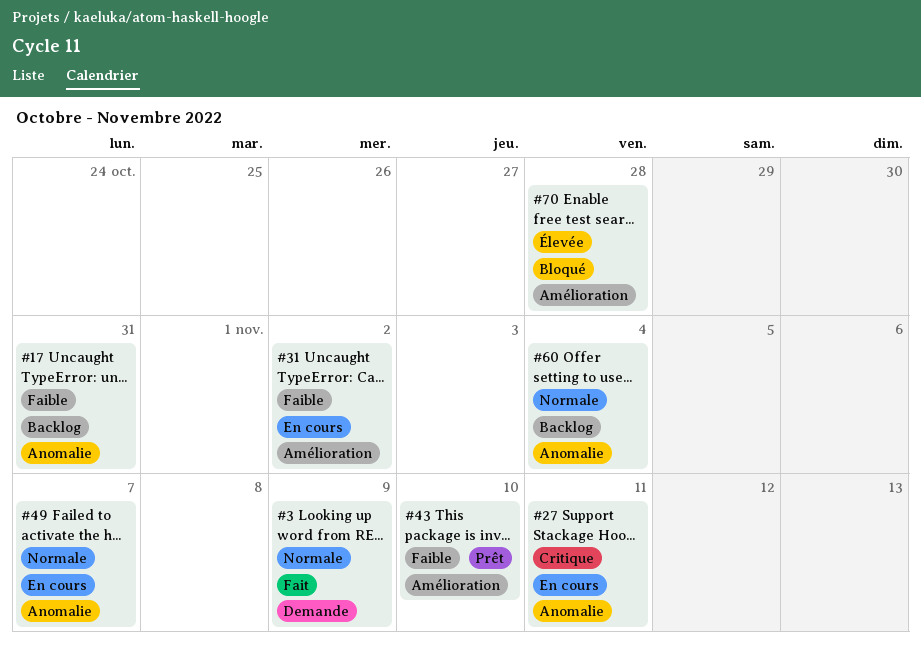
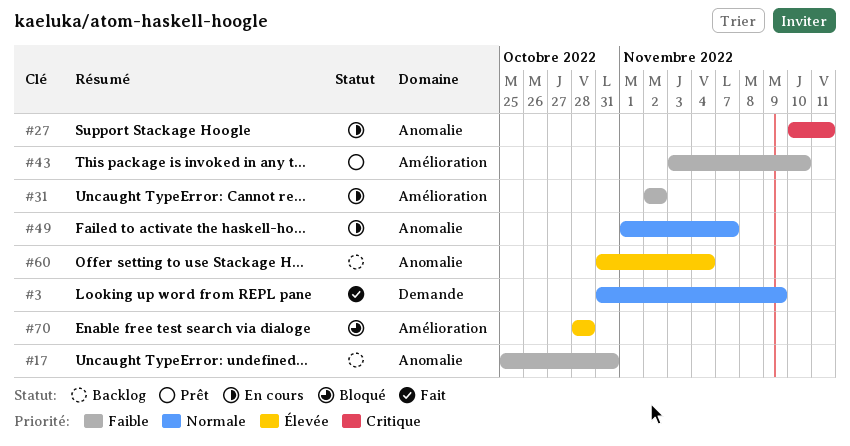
#60, priority: Normale -> Élevée

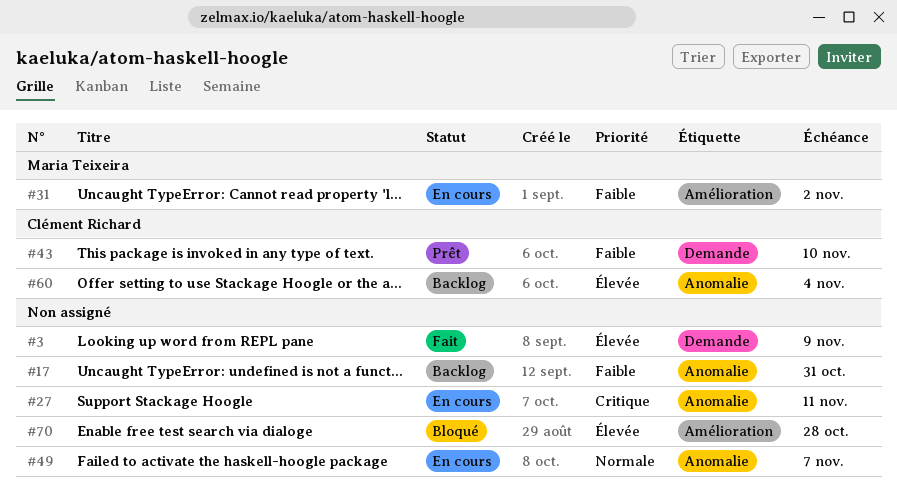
#3, priority: Normale -> Élevée
#43, label: Amélioration -> Demande

